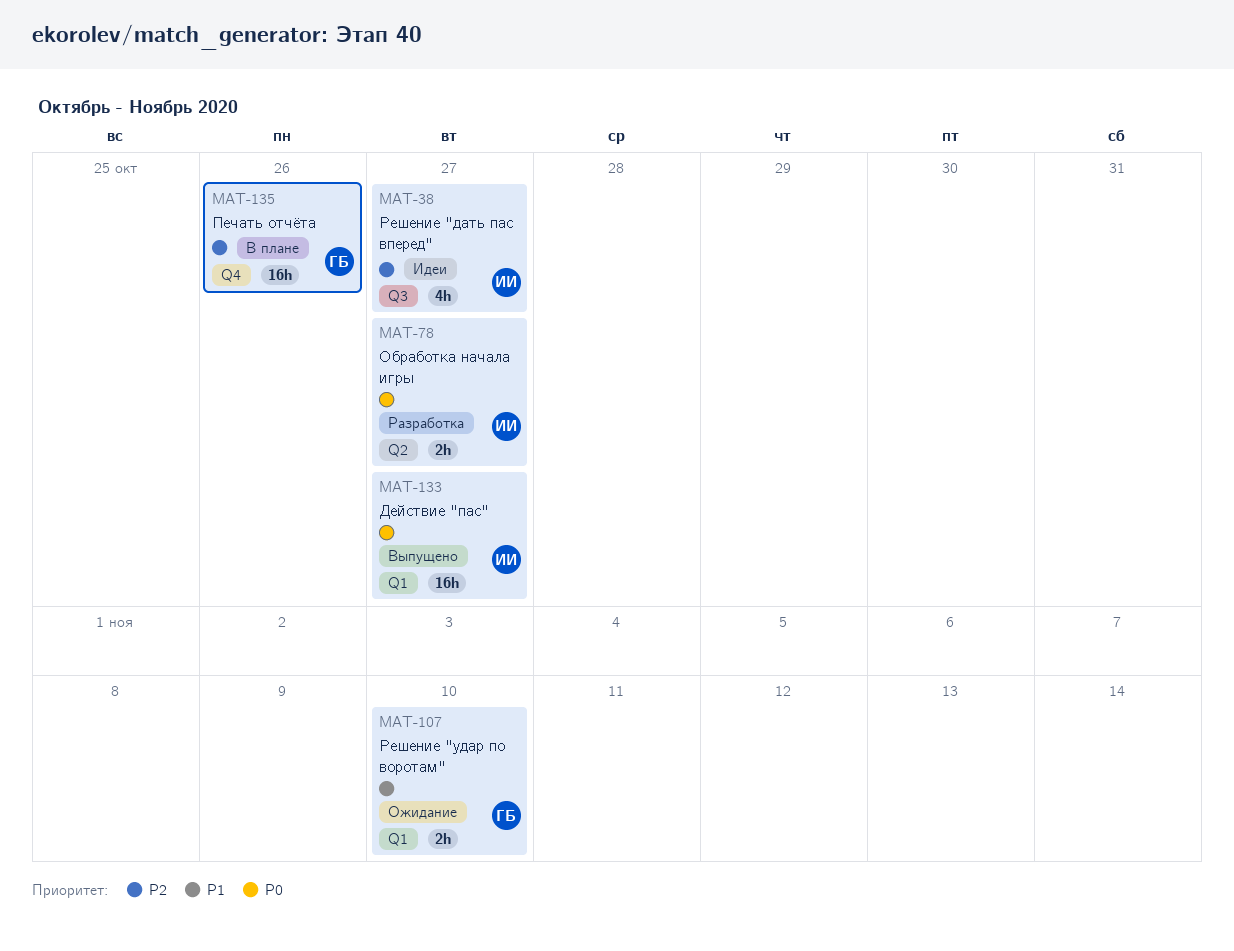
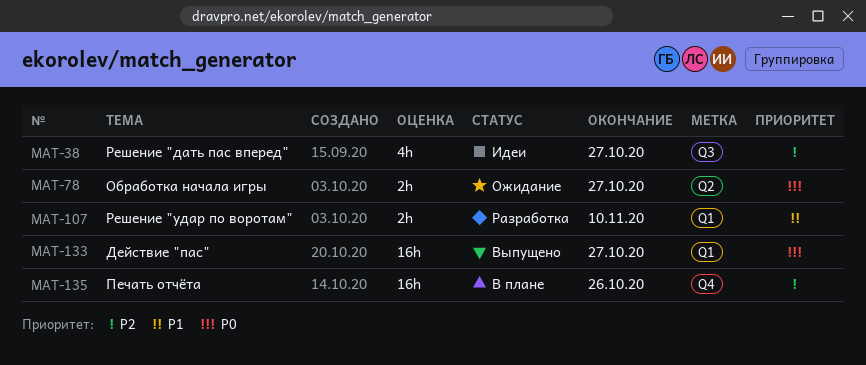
MAT-78, status: Разработка -> Ожидание
MAT-107, status: Ожидание -> Разработка

